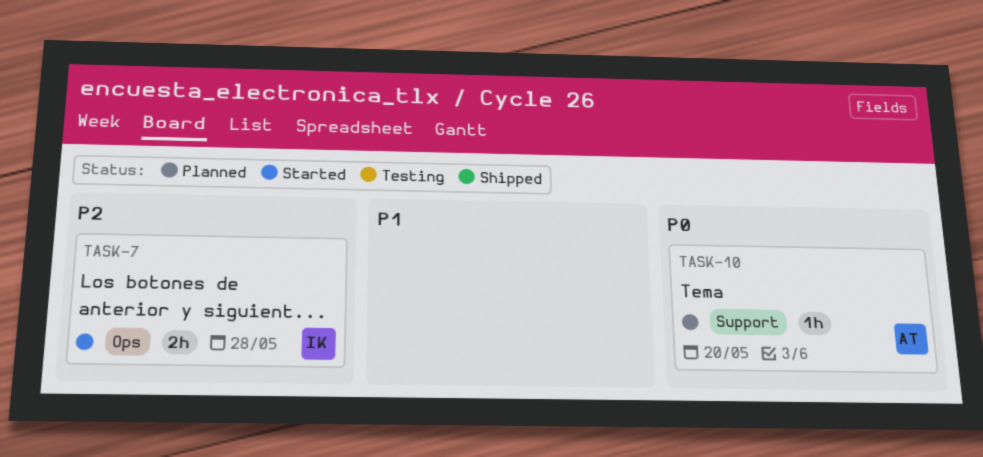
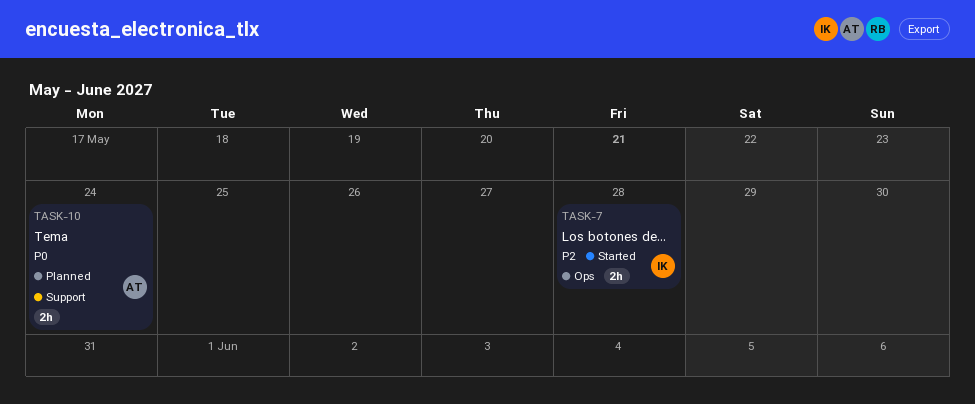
TASK-10, estimate: 1h -> 2h
TASK-10, due: May 20 -> May 24

